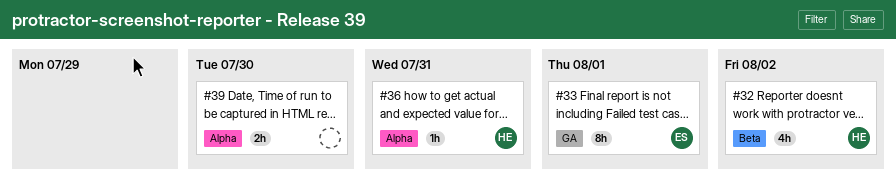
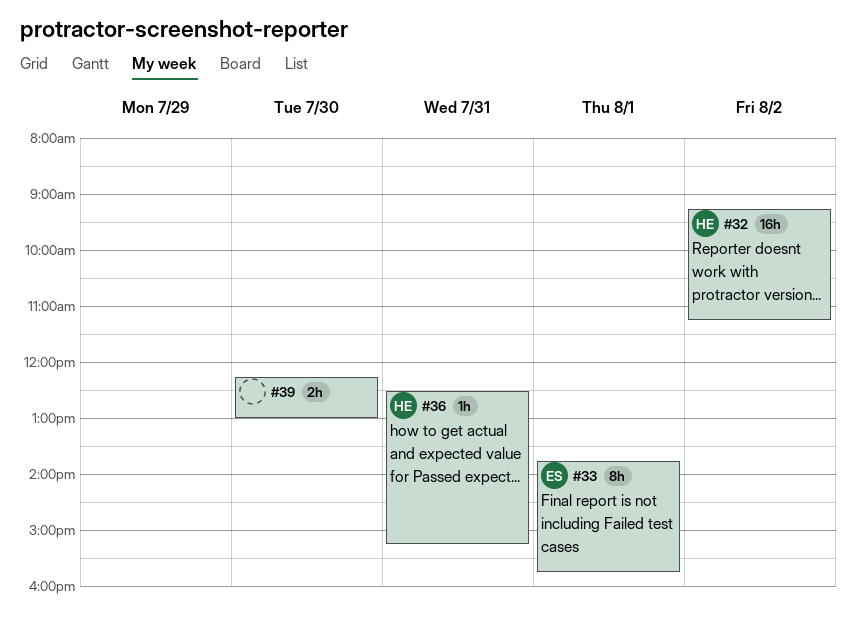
#32, estimate: 4h -> 16h

